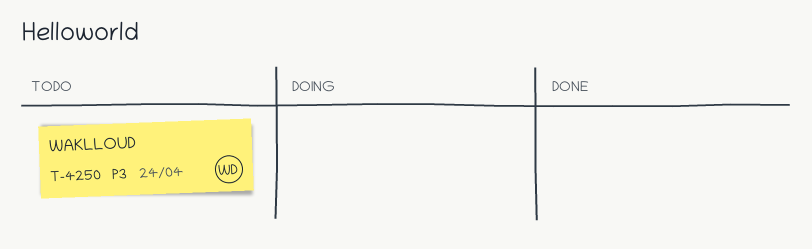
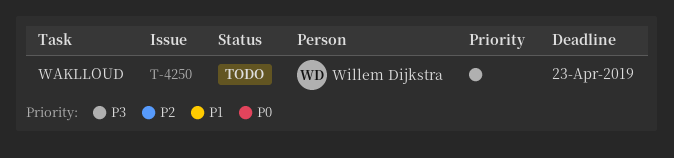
T-4250, due: Apr 24 -> Apr 23

